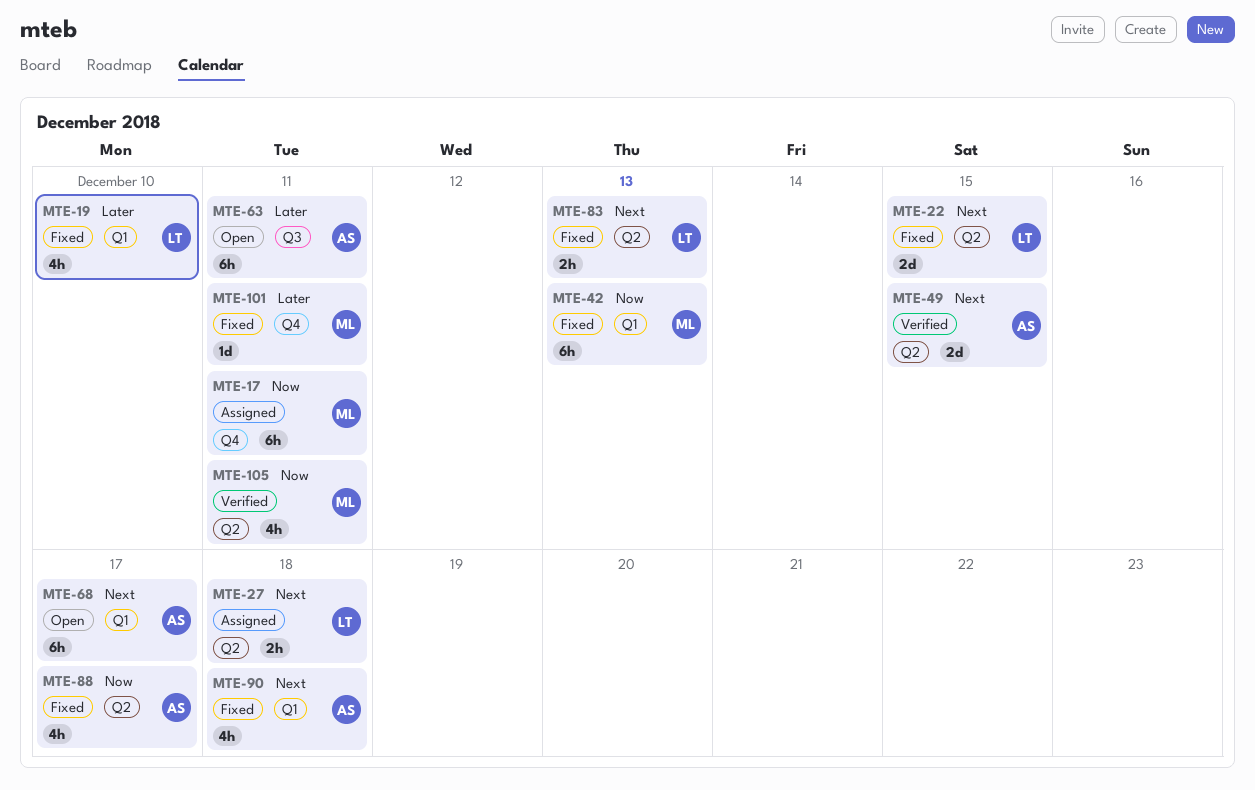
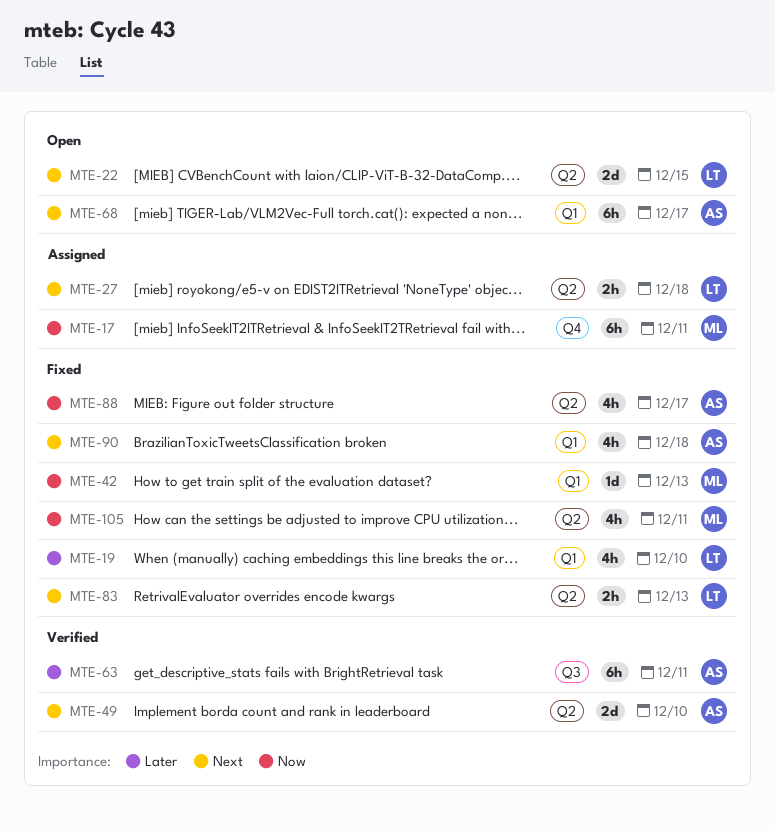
MTE-22, status: Fixed -> Open
MTE-42, estimate: 6h -> 1d
MTE-49, due: Dec 15 -> Dec 10
MTE-63, status: Open -> Verified
MTE-101: present -> none
MTE-105, status: Verified -> Fixed

